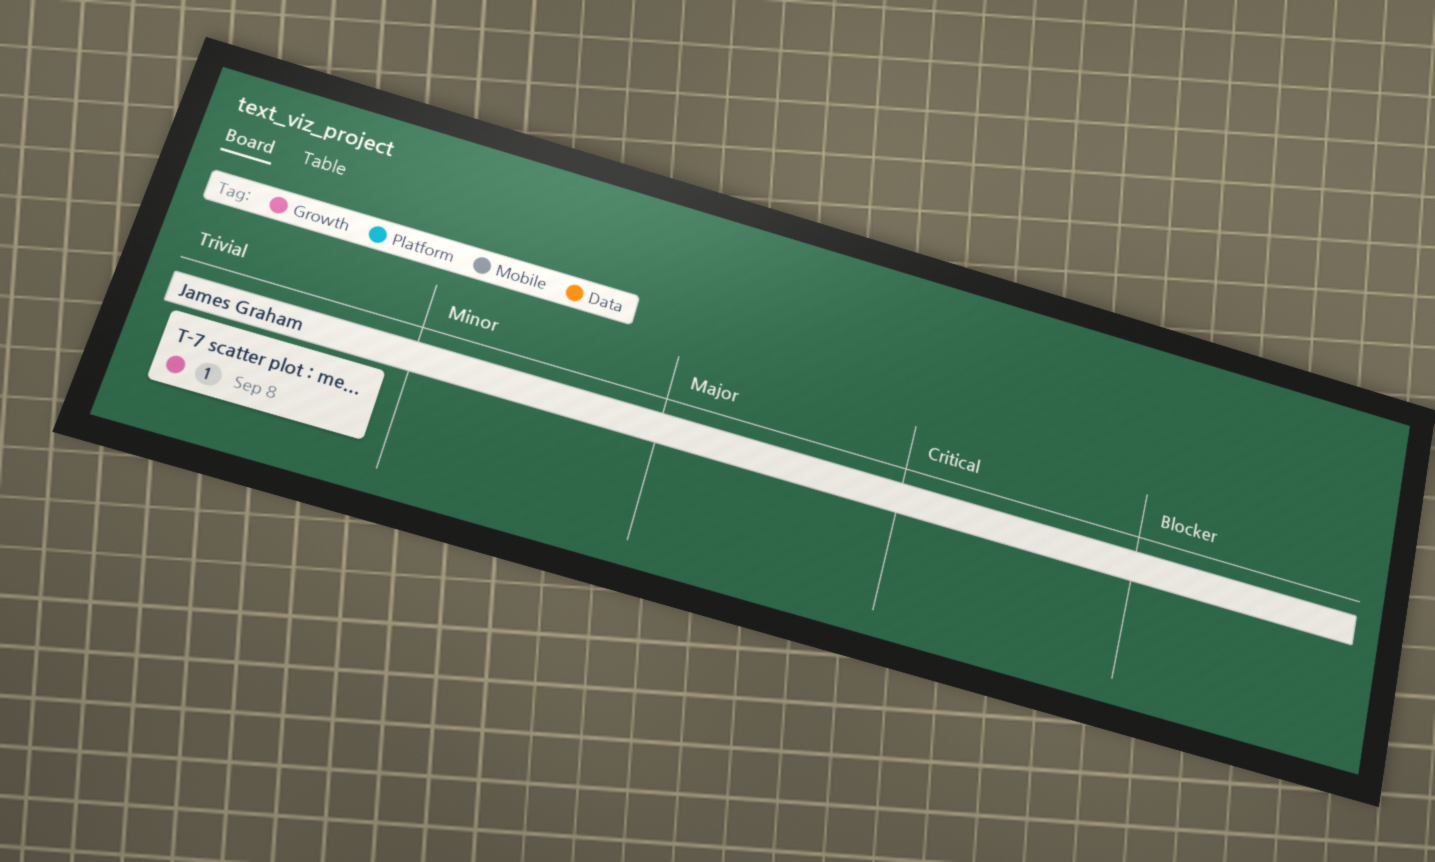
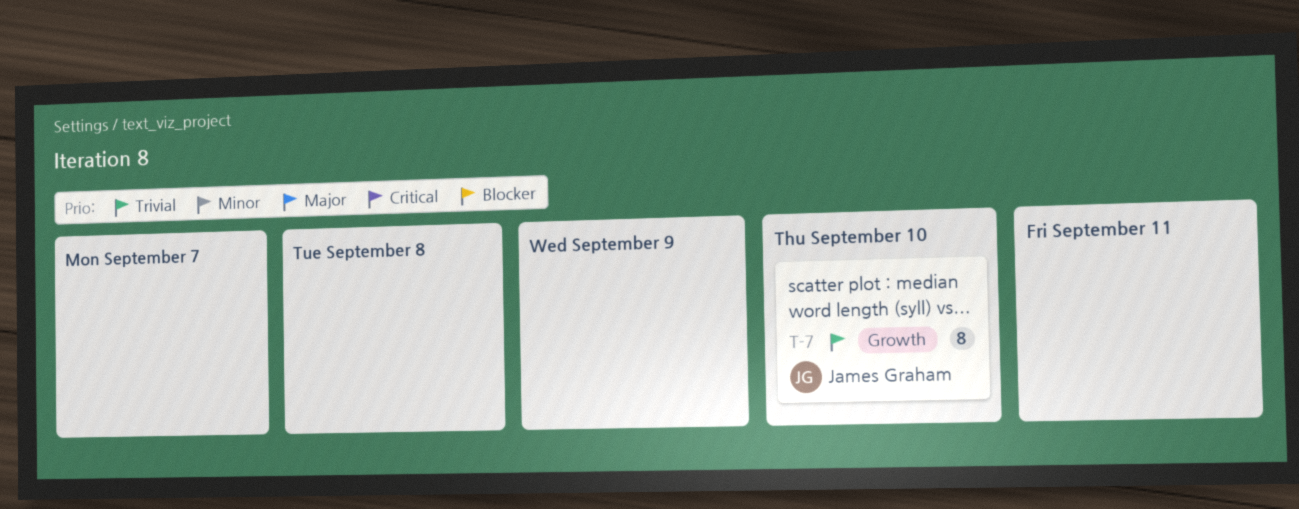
T-7, estimate: 1 -> 8
T-7, due: Sep 8 -> Sep 10

